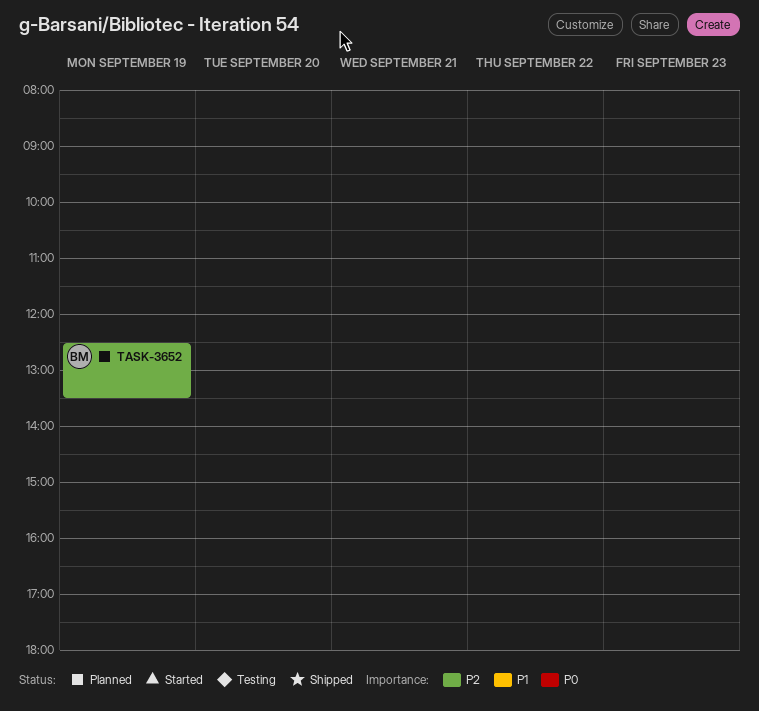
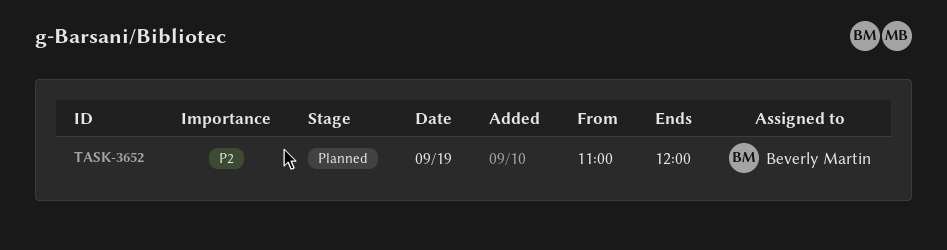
TASK-3652, begins: 12:30 -> 11:00
TASK-3652, ends: 13:30 -> 12:00

